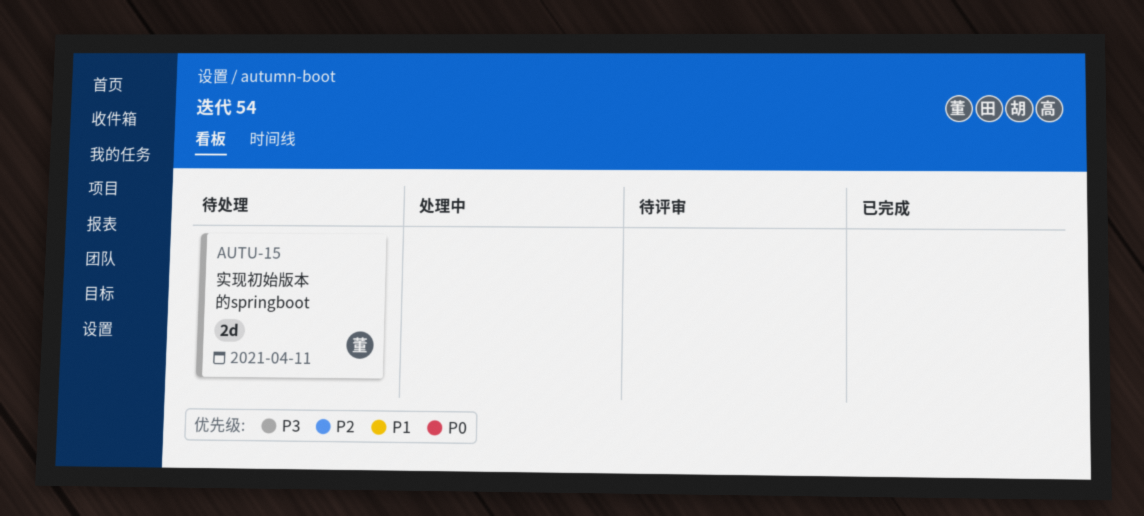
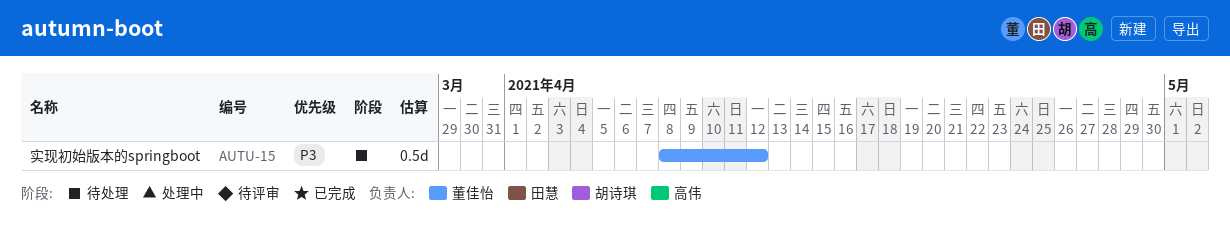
AUTU-15, estimate: 2d -> 0.5d
AUTU-15, due: Apr 11 -> Apr 12

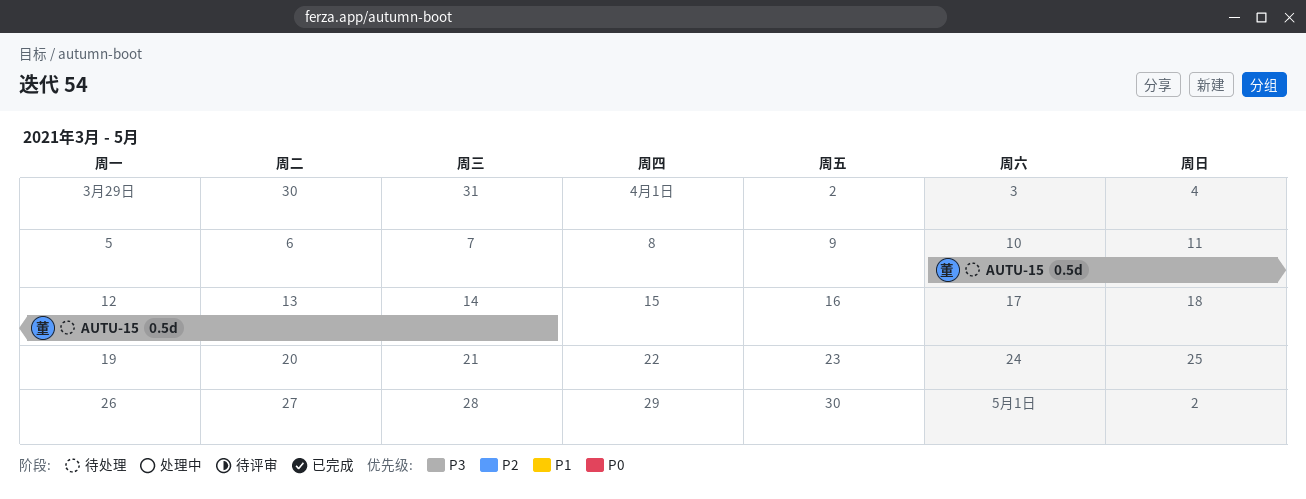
AUTU-15, start: Apr 8 -> Apr 10
AUTU-15, due: Apr 12 -> Apr 14

